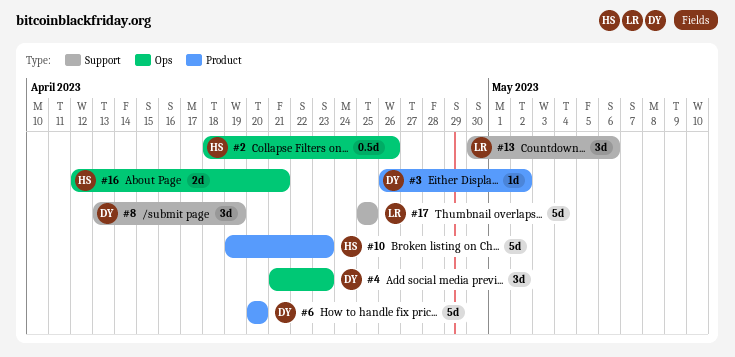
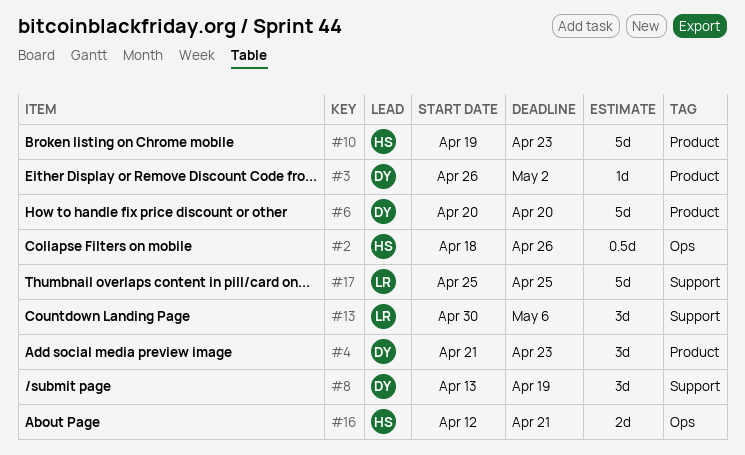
#4, label: Ops -> Product

